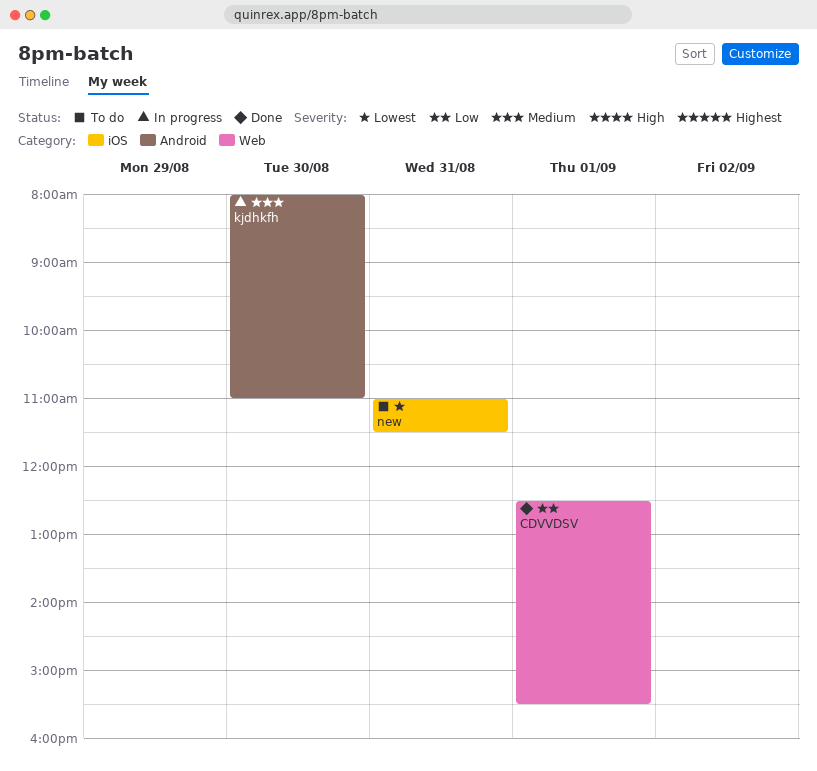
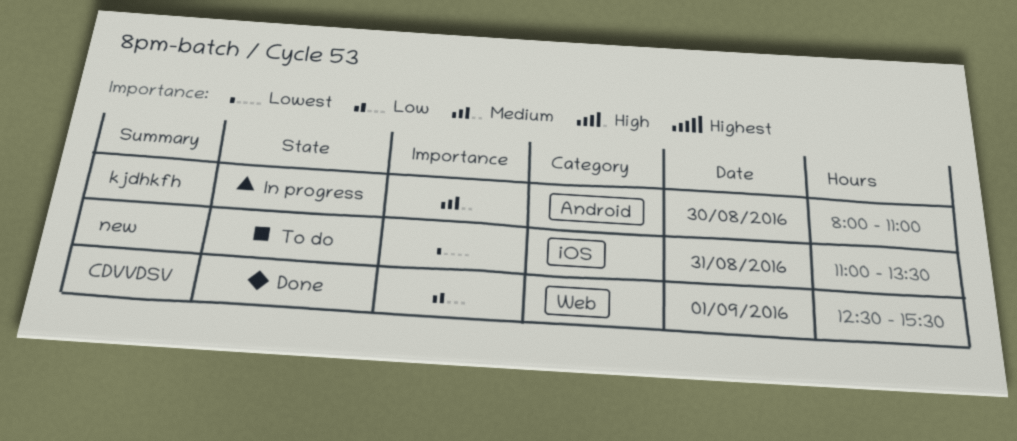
new, ends: 11:30 -> 13:30

